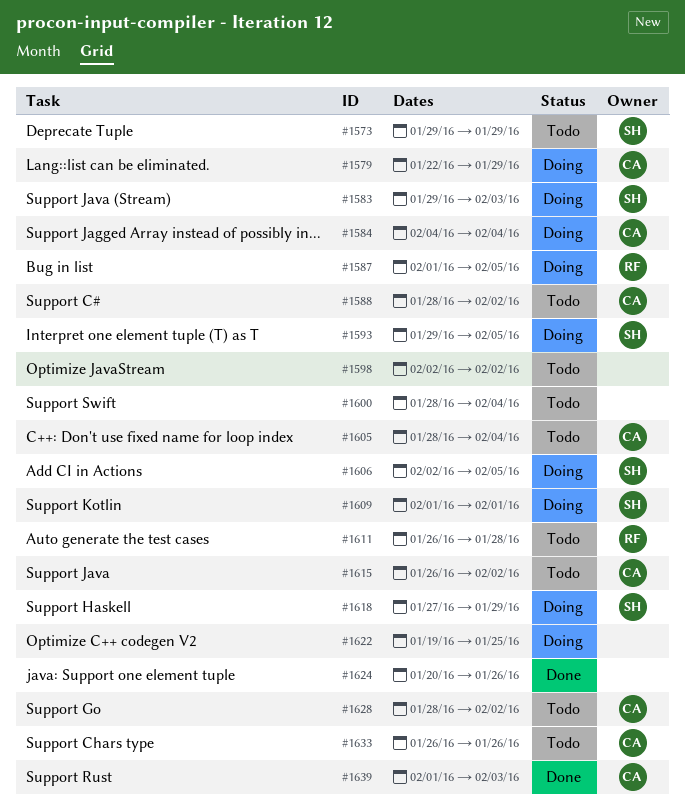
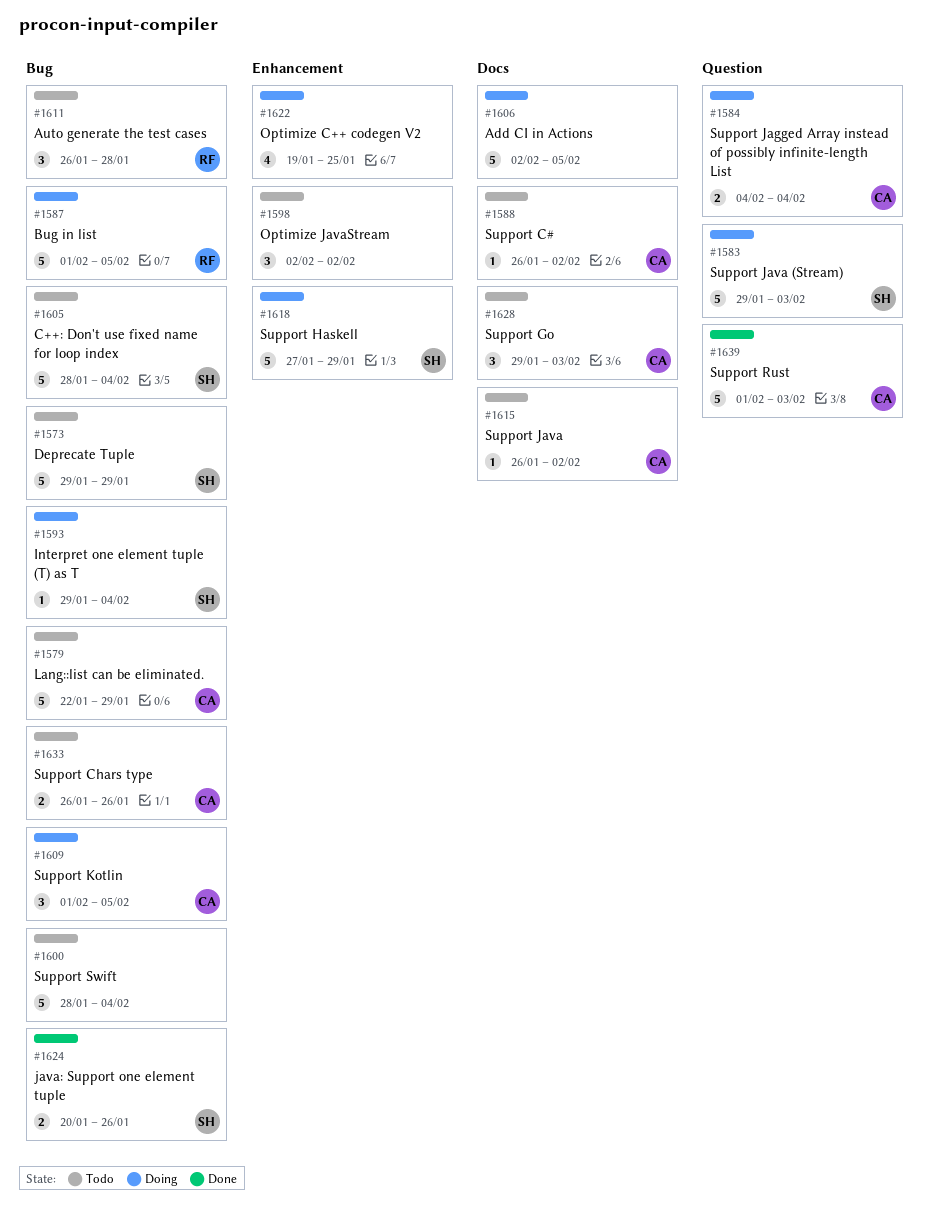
#1579, status: Doing -> Todo
#1588, start: Jan 28 -> Jan 26
#1593, due: Feb 5 -> Feb 4
#1605, owner: CA -> SH
#1606, owner: SH -> none
#1609, owner: SH -> CA
#1609, due: Feb 1 -> Feb 5
#1624, owner: none -> SH
#1628, start: Jan 28 -> Jan 29
#1628, due: Feb 2 -> Feb 3

